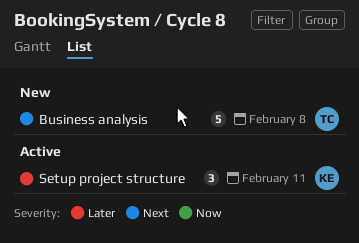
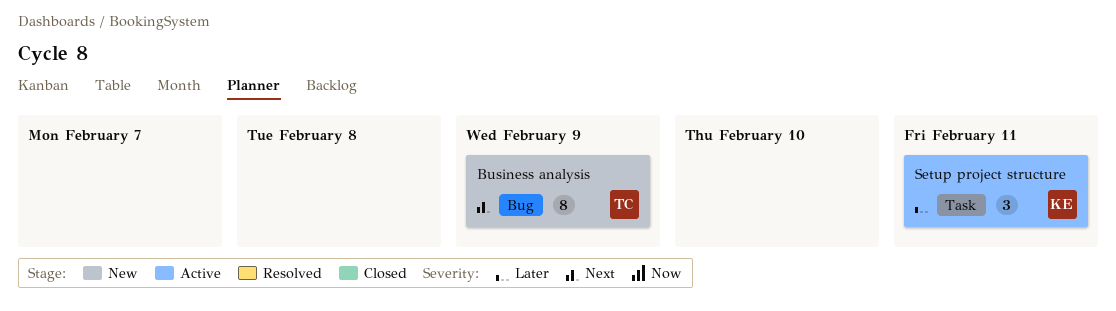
Business analysis, estimate: 5 -> 8
Business analysis, due: Feb 8 -> Feb 9

